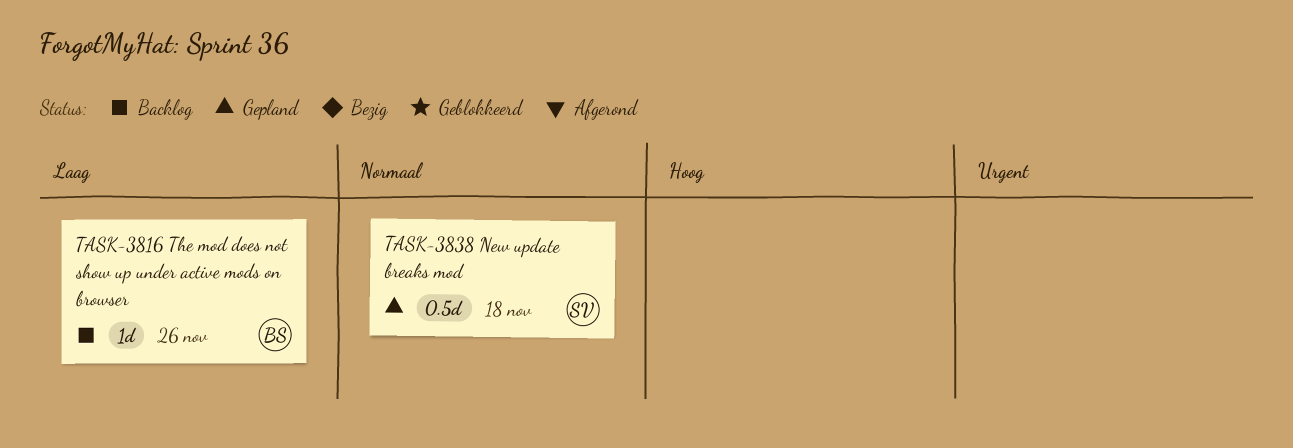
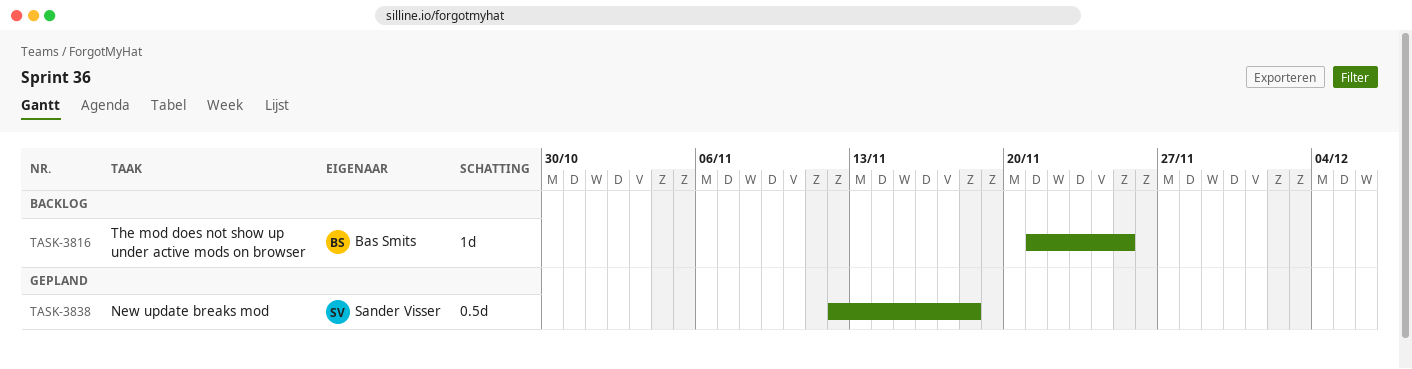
TASK-3816, due: Nov 26 -> Nov 25

